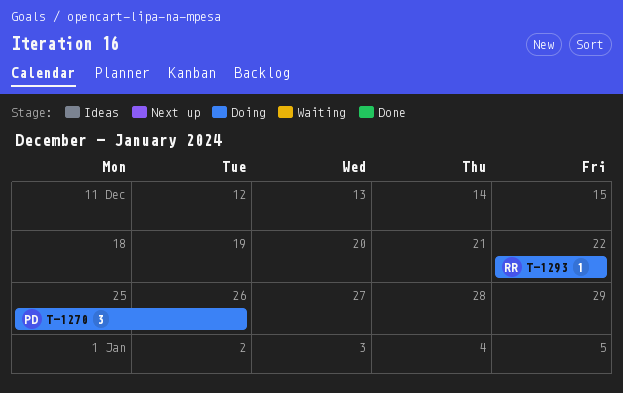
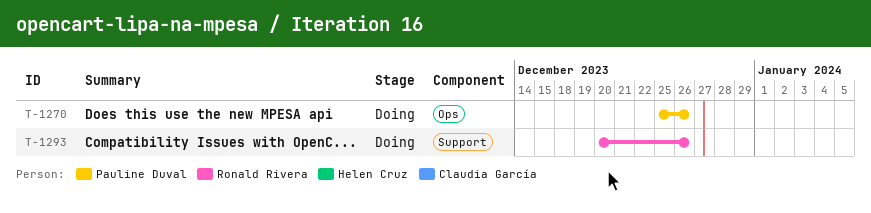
T-1293, start: Dec 22 -> Dec 20
T-1293, due: Dec 22 -> Dec 26

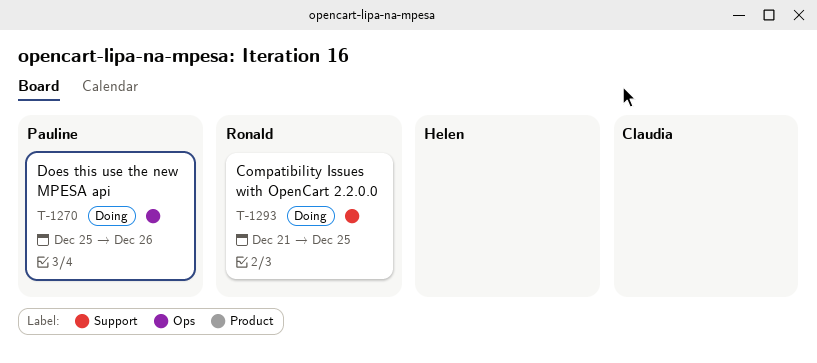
T-1293, start: Dec 20 -> Dec 21
T-1293, due: Dec 26 -> Dec 25

